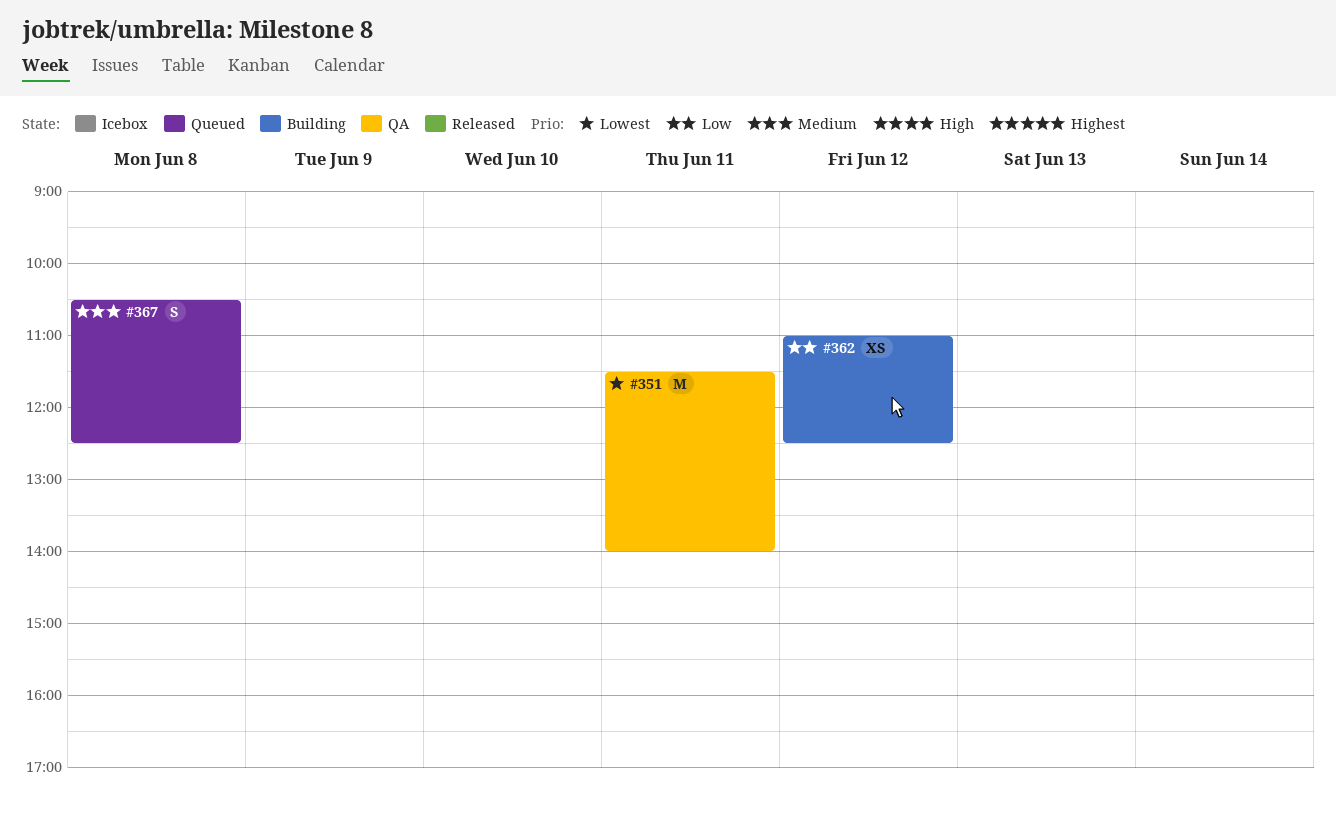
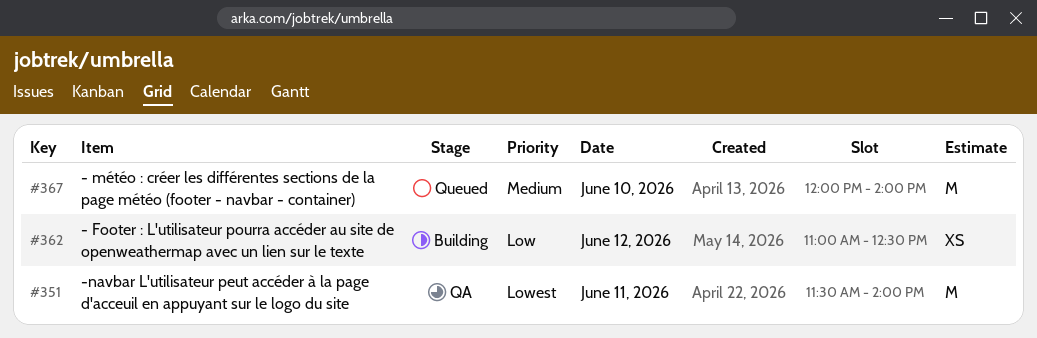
#367, estimate: S -> M
#367, day: Jun 8 -> Jun 10
#367, begins: 10:30 -> 12:00
#367, ends: 12:30 -> 14:00

